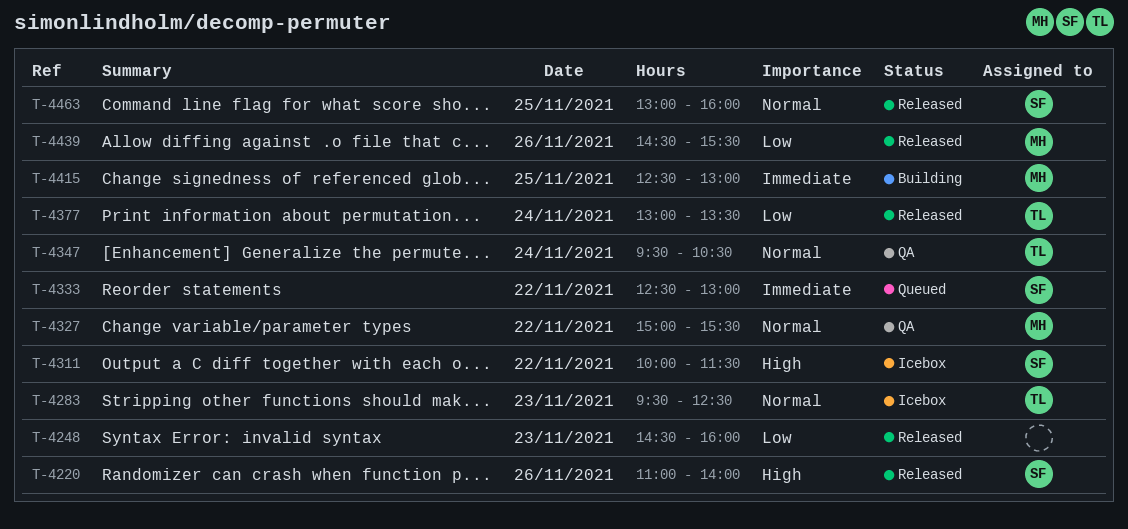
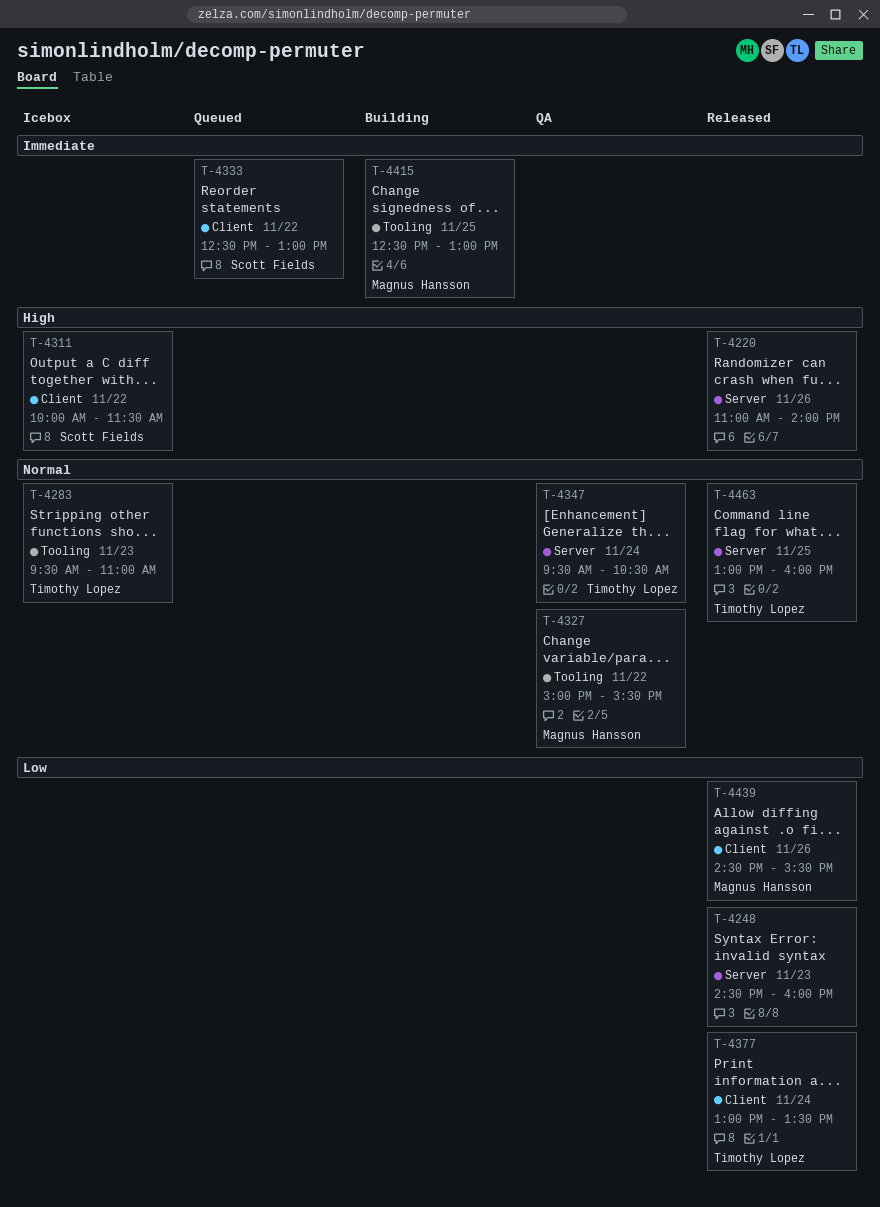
T-4220, owner: Scott Fields -> none
T-4283, ends: 12:30 -> 11:00
T-4463, owner: Scott Fields -> Timothy Lopez

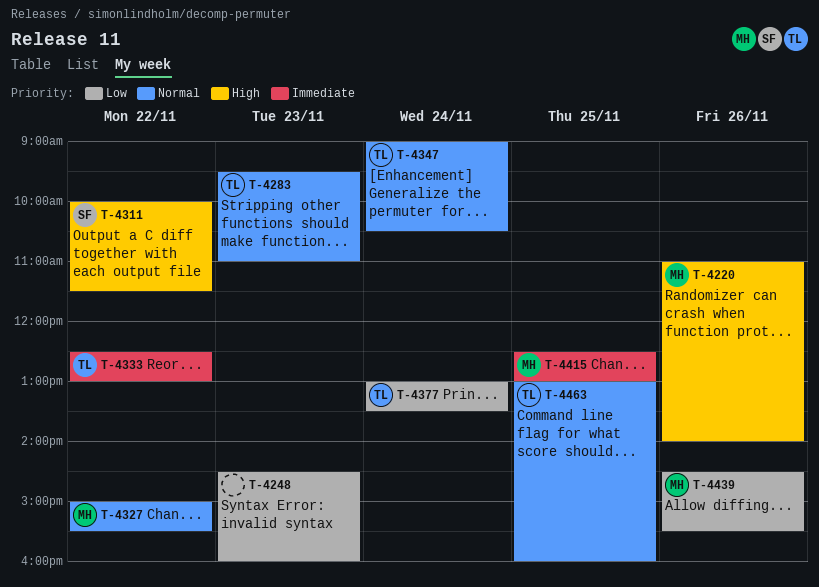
T-4220, owner: none -> Magnus Hansson
T-4333, owner: Scott Fields -> Timothy Lopez
T-4347, begins: 09:30 -> 09:00

